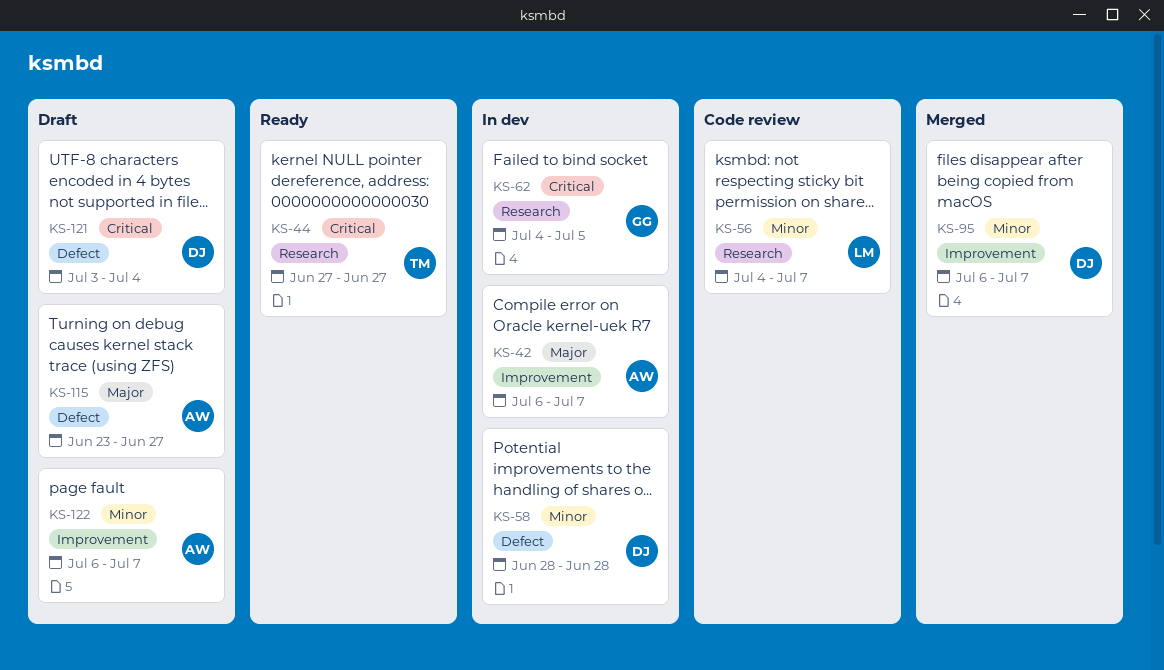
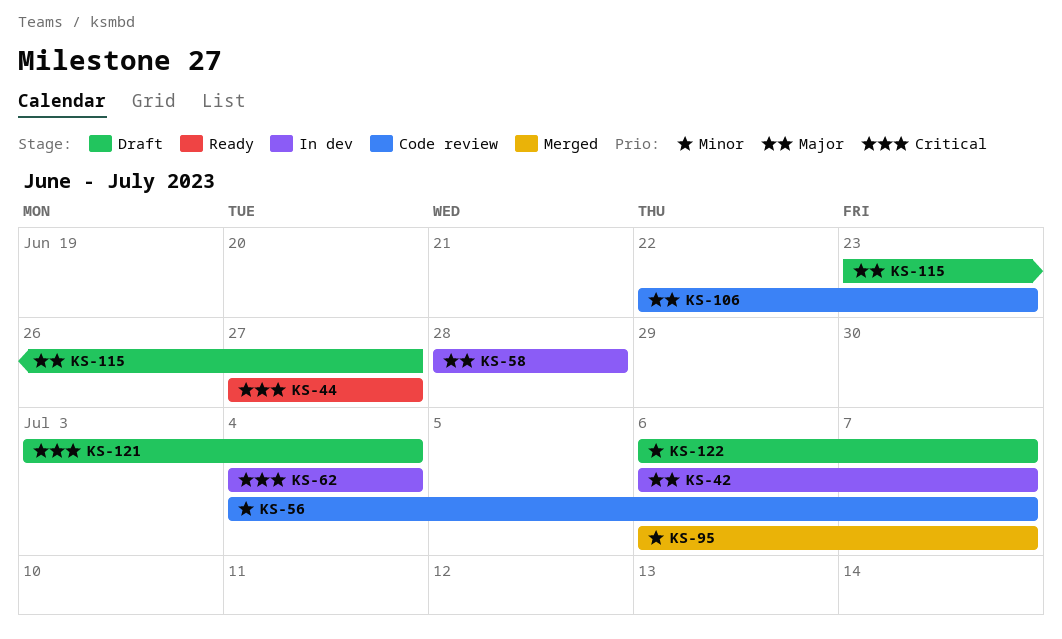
KS-58, priority: Minor -> Major
KS-62, due: Jul 5 -> Jul 4
KS-106: none -> present

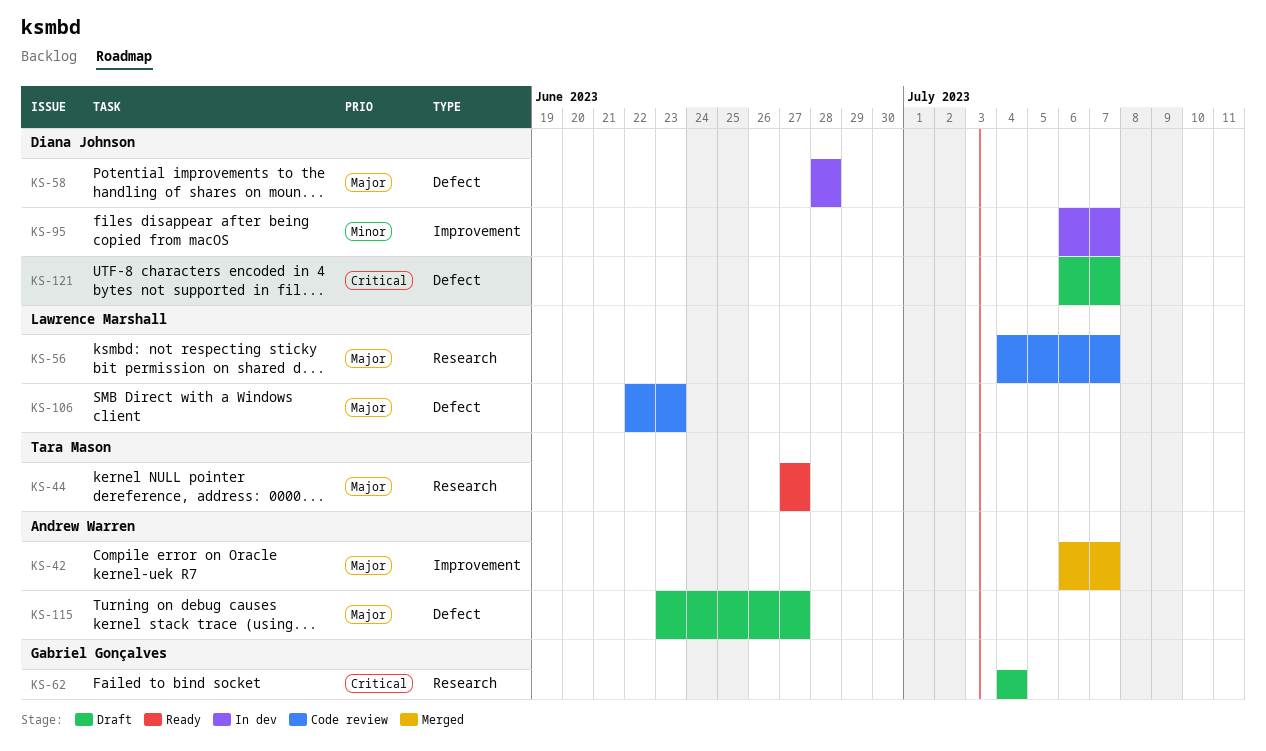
KS-42, status: In dev -> Merged
KS-44, priority: Critical -> Major
KS-56, priority: Minor -> Major
KS-62, status: In dev -> Draft
KS-95, status: Merged -> In dev
KS-121, start: Jul 3 -> Jul 6
KS-121, due: Jul 4 -> Jul 7
KS-122: present -> none

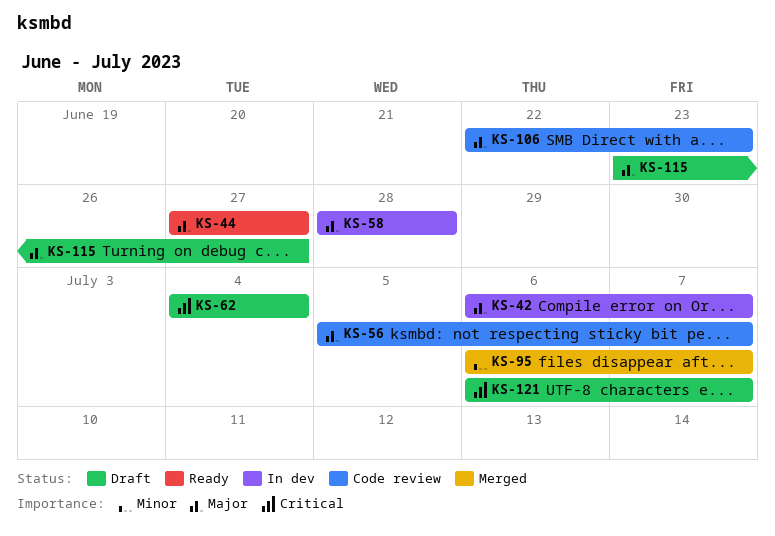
KS-42, status: Merged -> In dev
KS-56, start: Jul 4 -> Jul 5
KS-95, status: In dev -> Merged

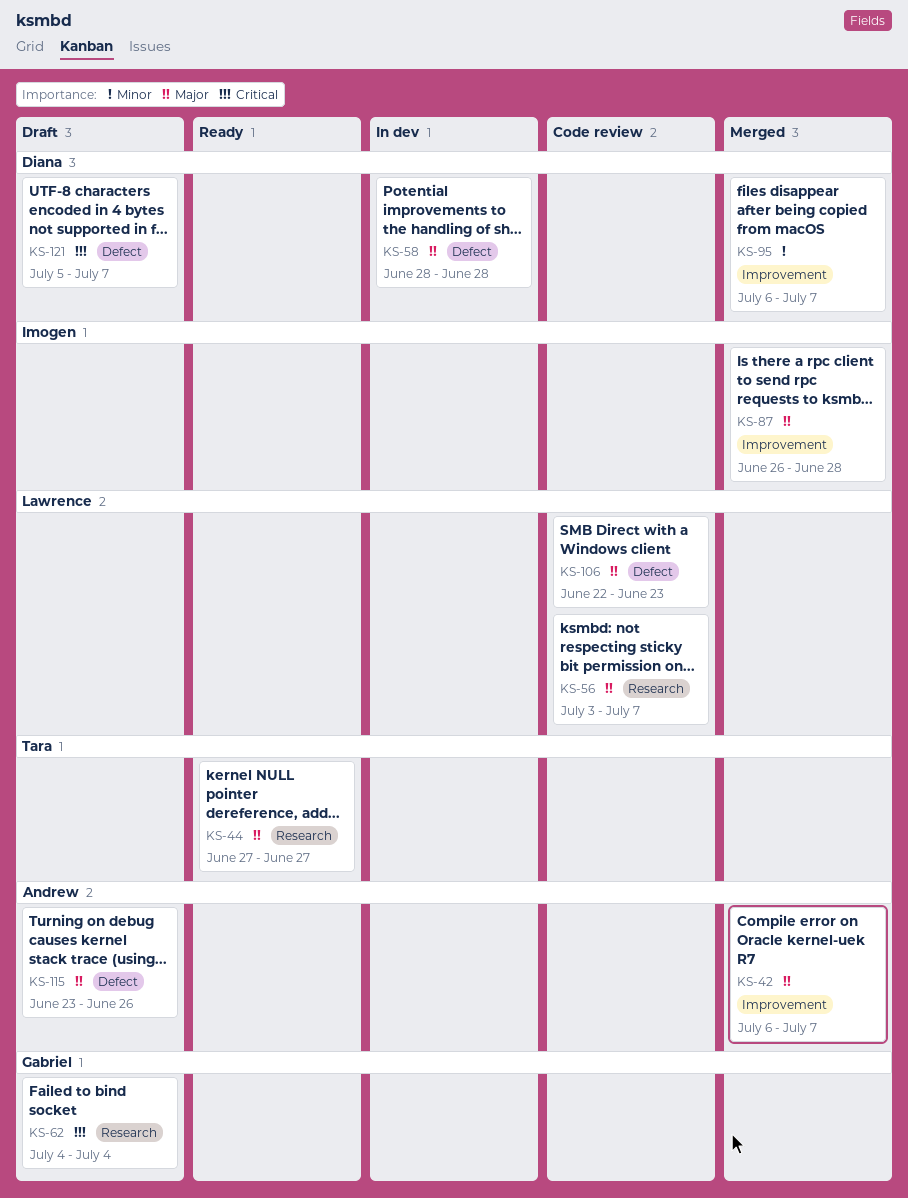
KS-42, status: In dev -> Merged
KS-56, start: Jul 5 -> Jul 3
KS-87: none -> present
KS-115, due: Jun 27 -> Jun 26
KS-121, start: Jul 6 -> Jul 5

